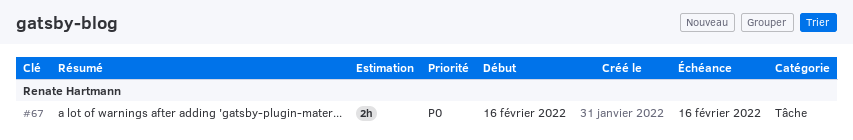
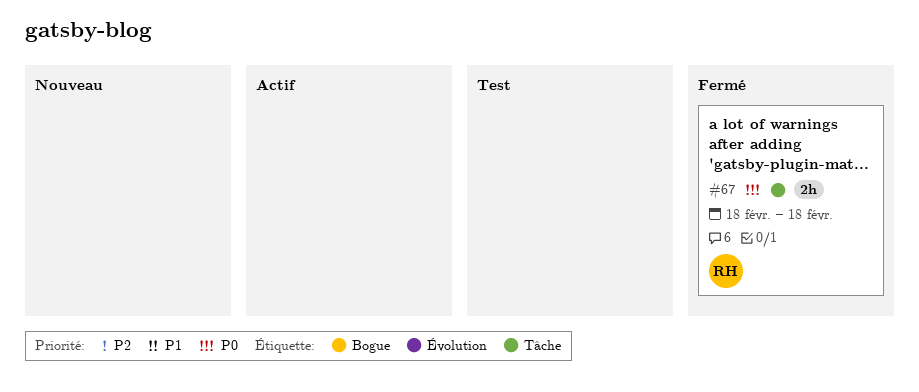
#67, start: Feb 16 -> Feb 18
#67, due: Feb 16 -> Feb 18

